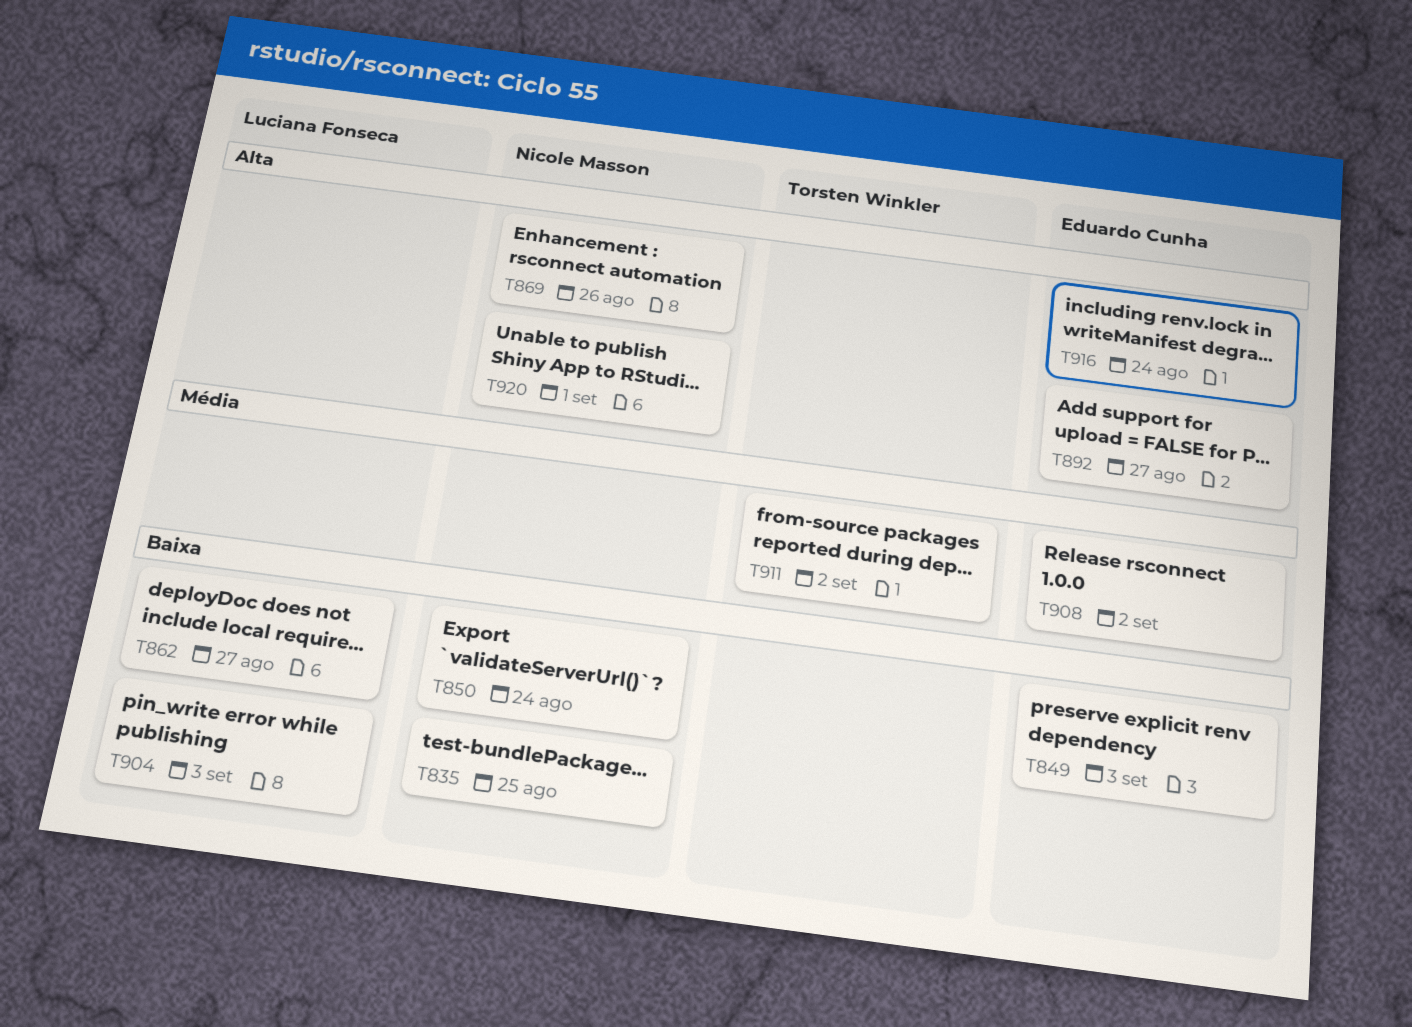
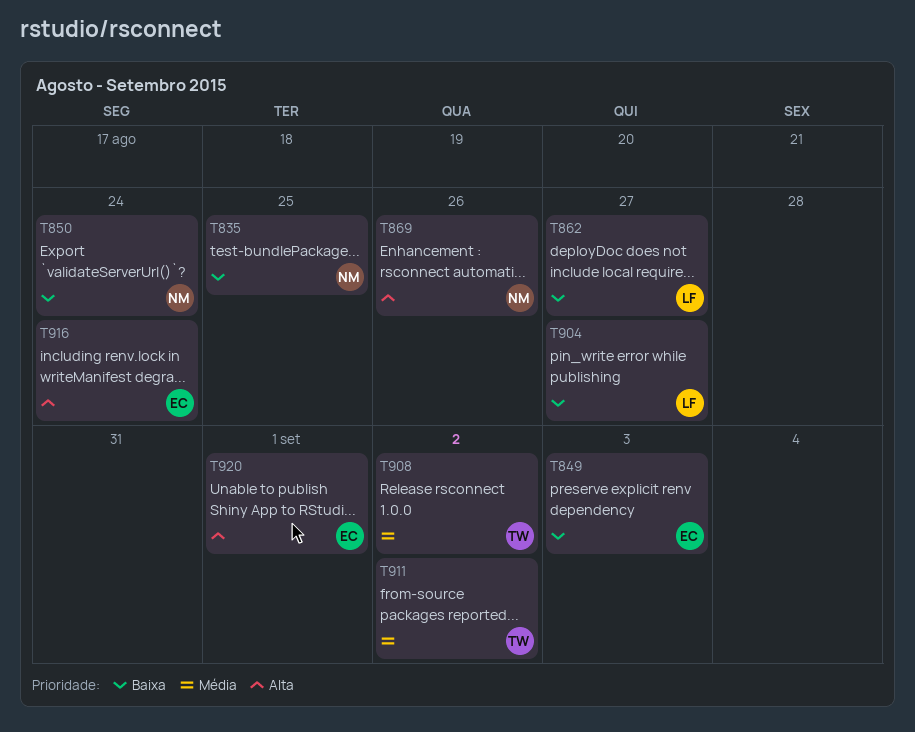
T892: present -> none
T904, due: Sep 3 -> Aug 27
T908, owner: Eduardo Cunha -> Torsten Winkler
T920, owner: Nicole Masson -> Eduardo Cunha

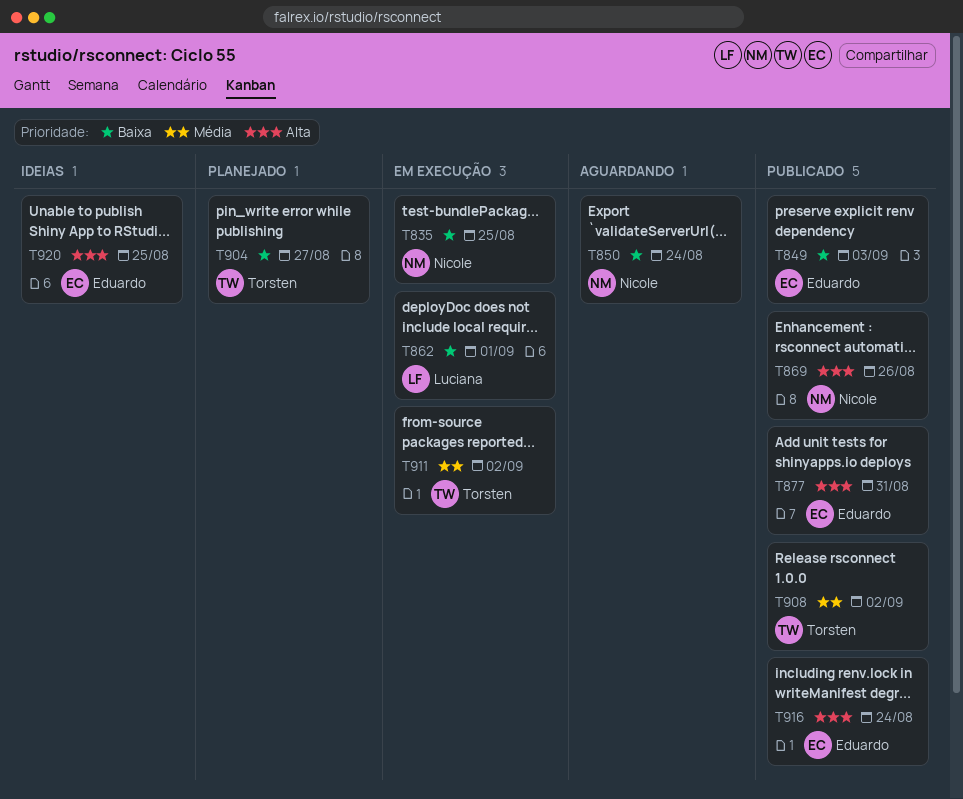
T862, due: Aug 27 -> Sep 1
T877: none -> present
T904, owner: Luciana -> Torsten
T920, due: Sep 1 -> Aug 25

